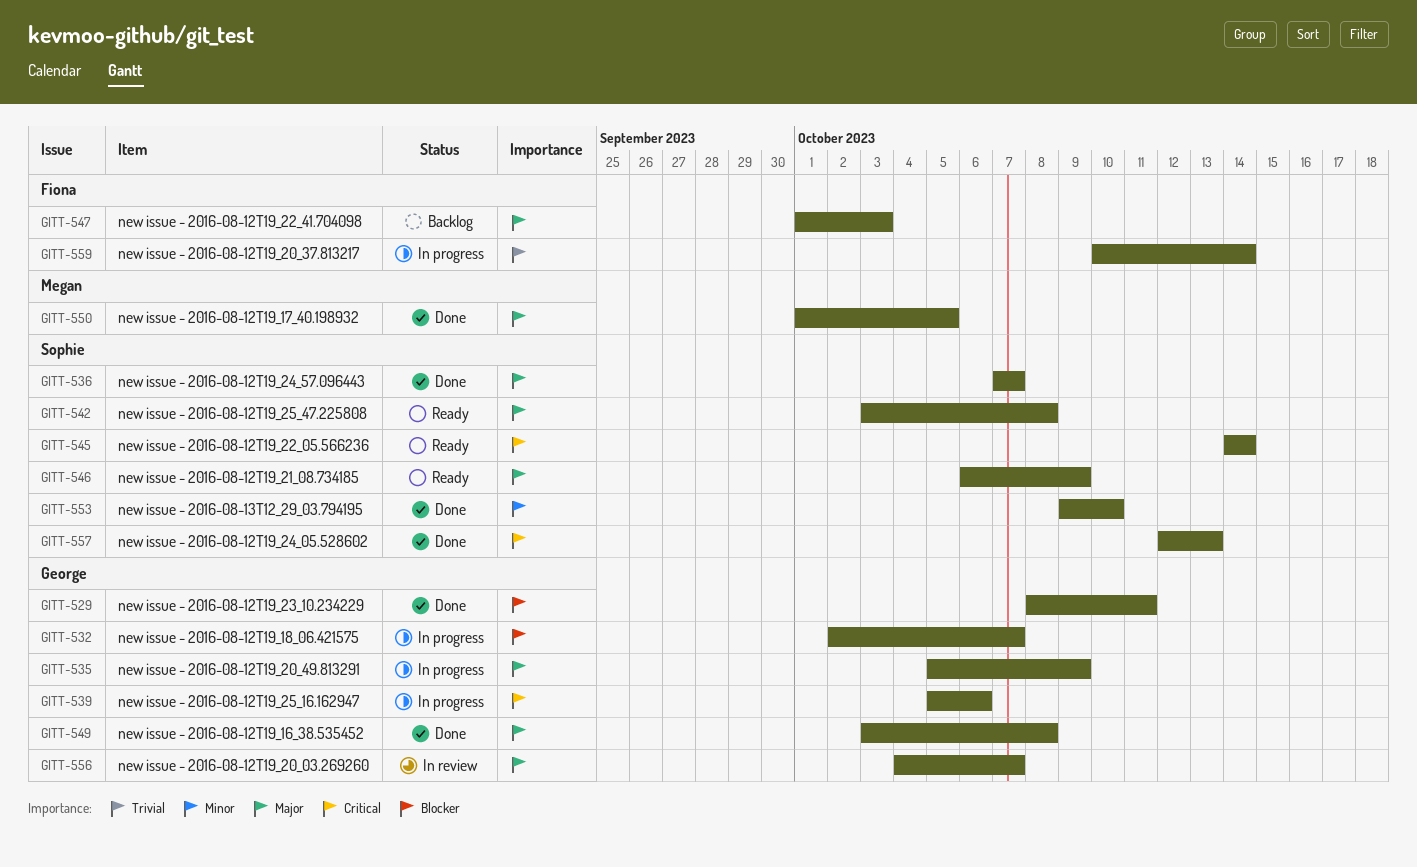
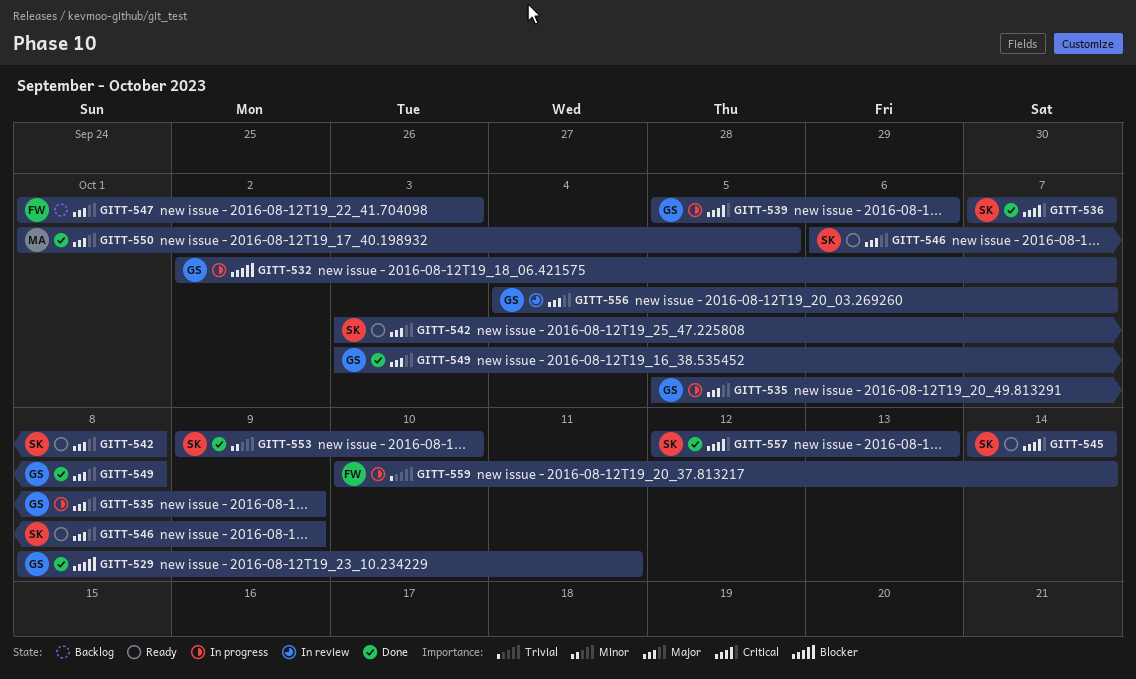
GITT-536, priority: Major -> Critical

